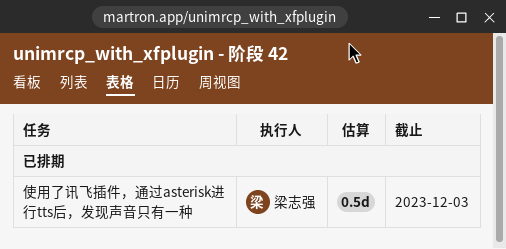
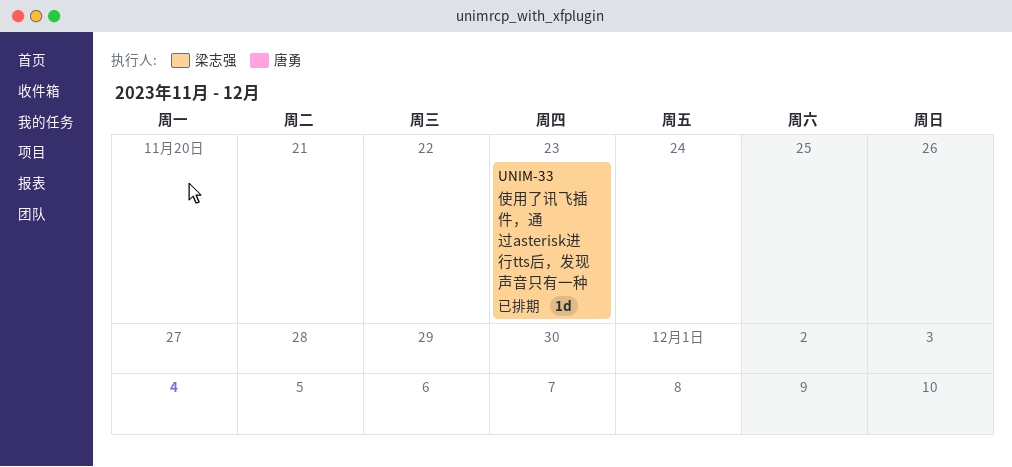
使用了讯飞插件，通过asterisk进行tts后，发现声音只有一种, estimate: 0.5d -> 1d
使用了讯飞插件，通过asterisk进行tts后，发现声音只有一种, due: Dec 3 -> Nov 23

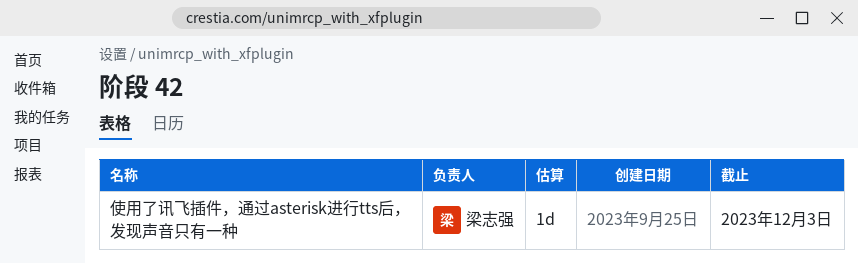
使用了讯飞插件，通过asterisk进行tts后，发现声音只有一种, due: Nov 23 -> Dec 3

